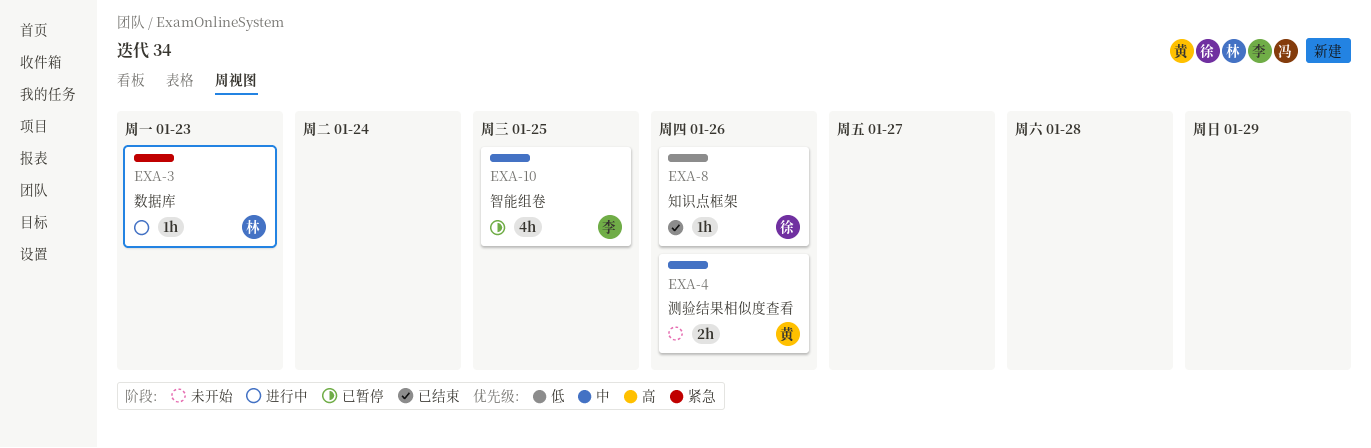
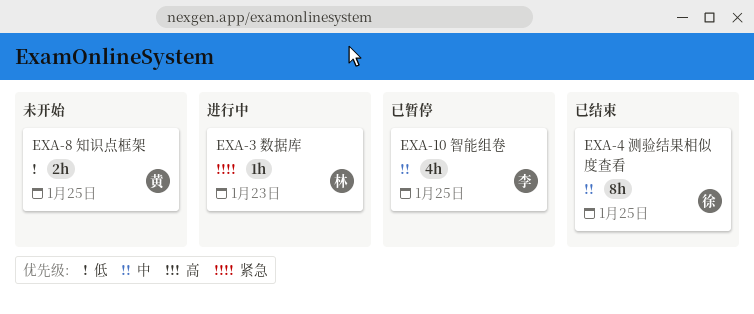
EXA-4, status: 未开始 -> 已结束
EXA-4, owner: 黄 -> 徐
EXA-4, estimate: 2h -> 8h
EXA-4, due: Jan 26 -> Jan 25
EXA-8, status: 已结束 -> 未开始
EXA-8, owner: 徐 -> 黄
EXA-8, estimate: 1h -> 2h
EXA-8, due: Jan 26 -> Jan 25

